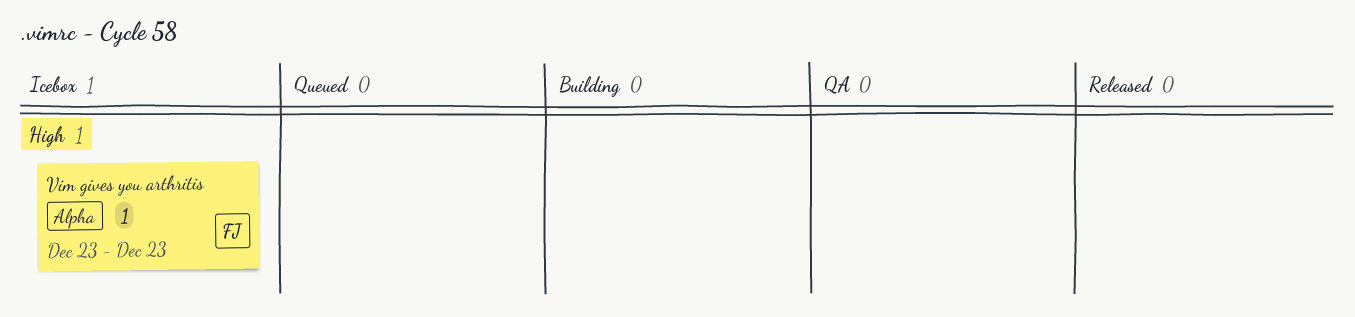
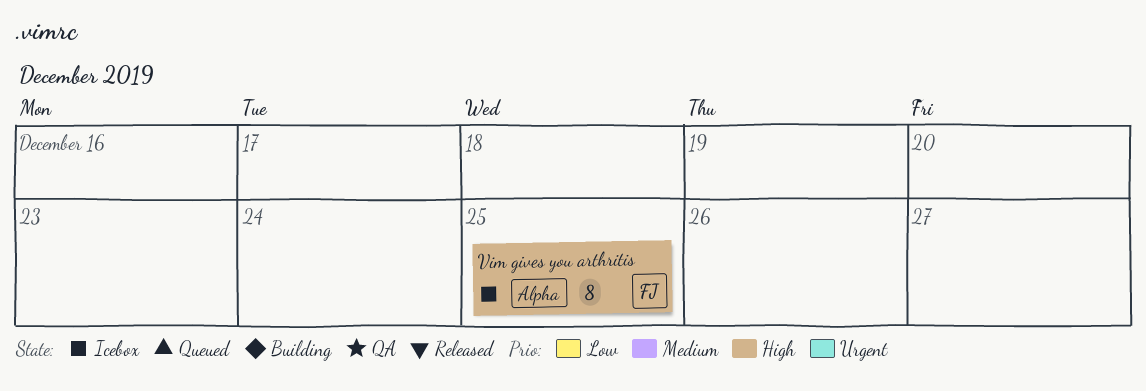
Vim gives you arthritis, estimate: 1 -> 8
Vim gives you arthritis, due: Dec 23 -> Dec 25

